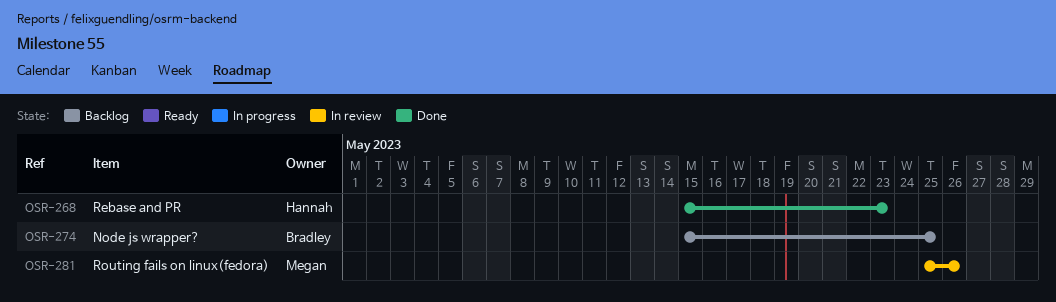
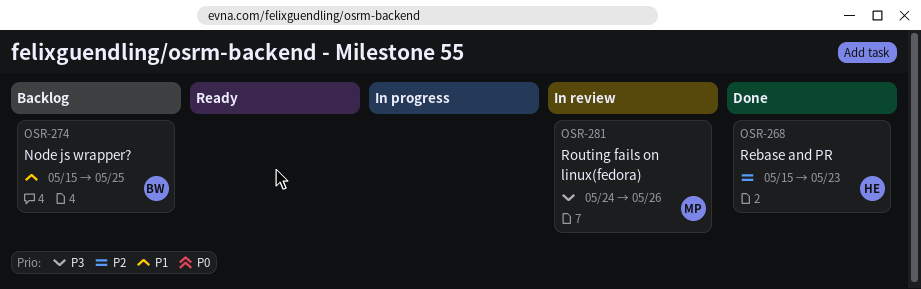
OSR-281, start: May 25 -> May 24

